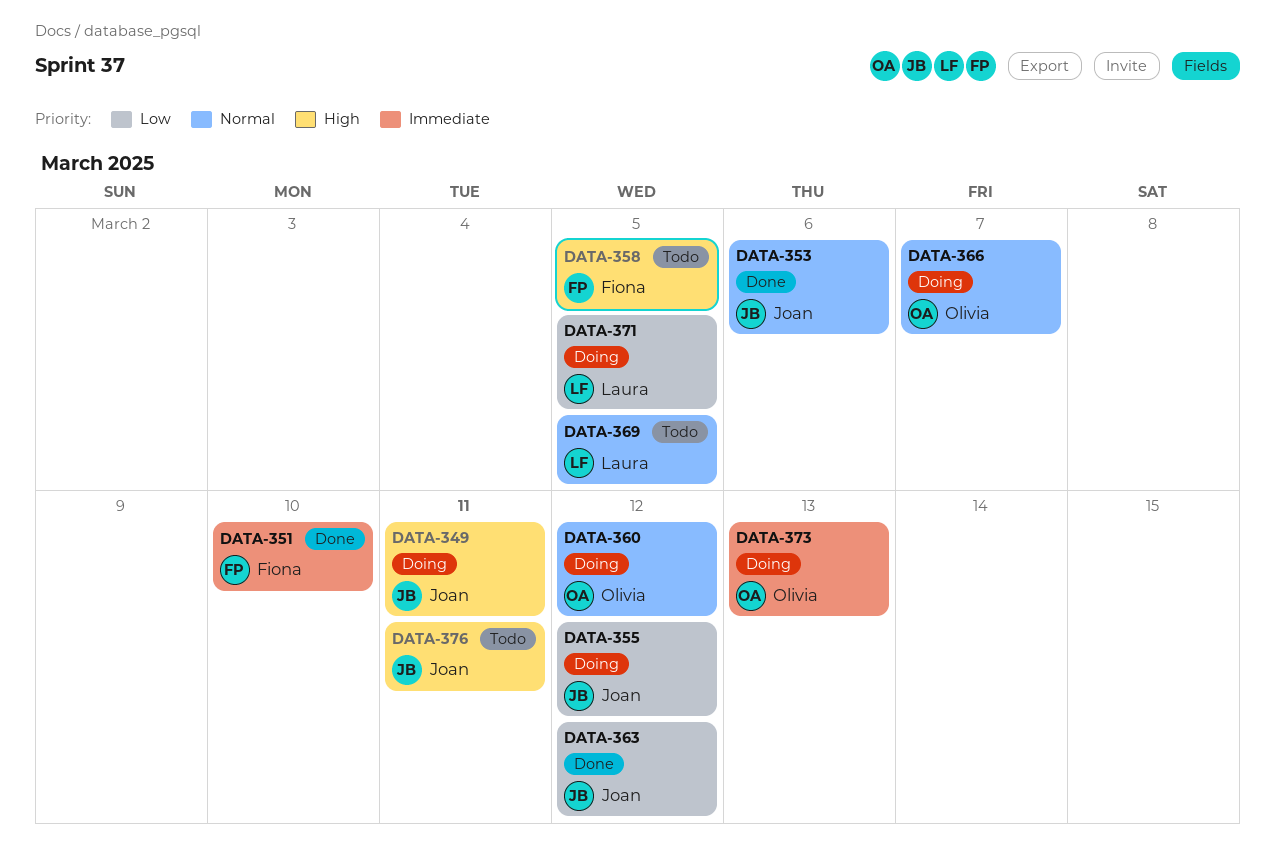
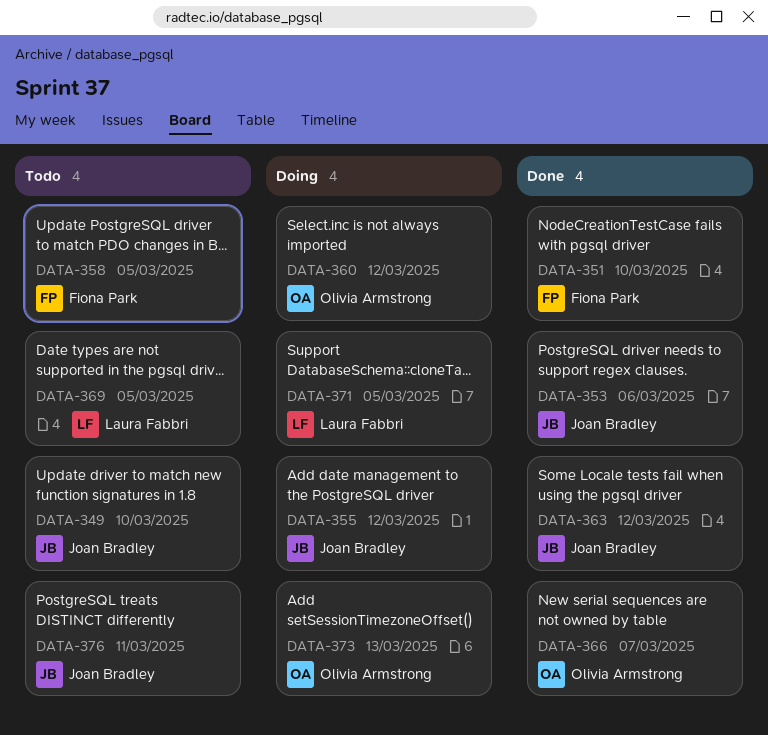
DATA-349, status: Doing -> Todo
DATA-349, due: Mar 11 -> Mar 10
DATA-366, status: Doing -> Done

